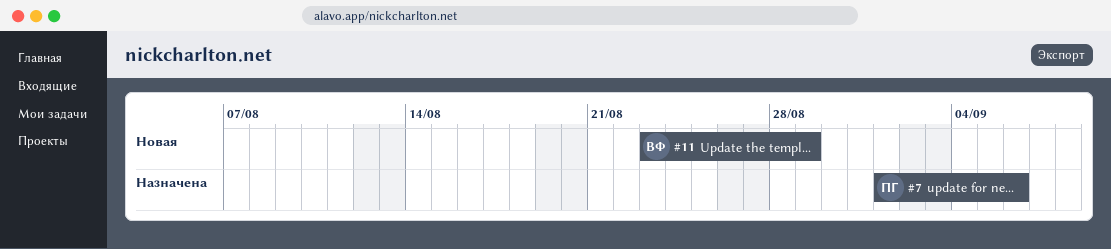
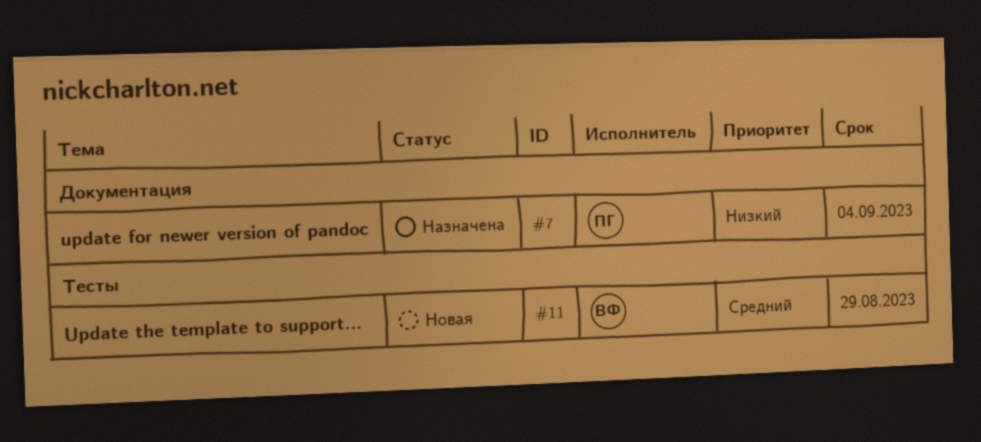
#7, due: Sep 6 -> Sep 4

